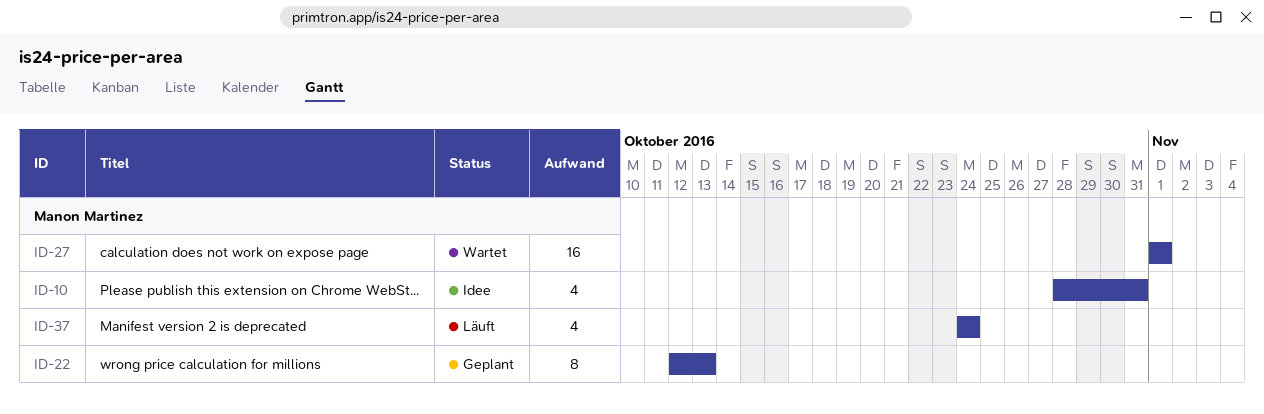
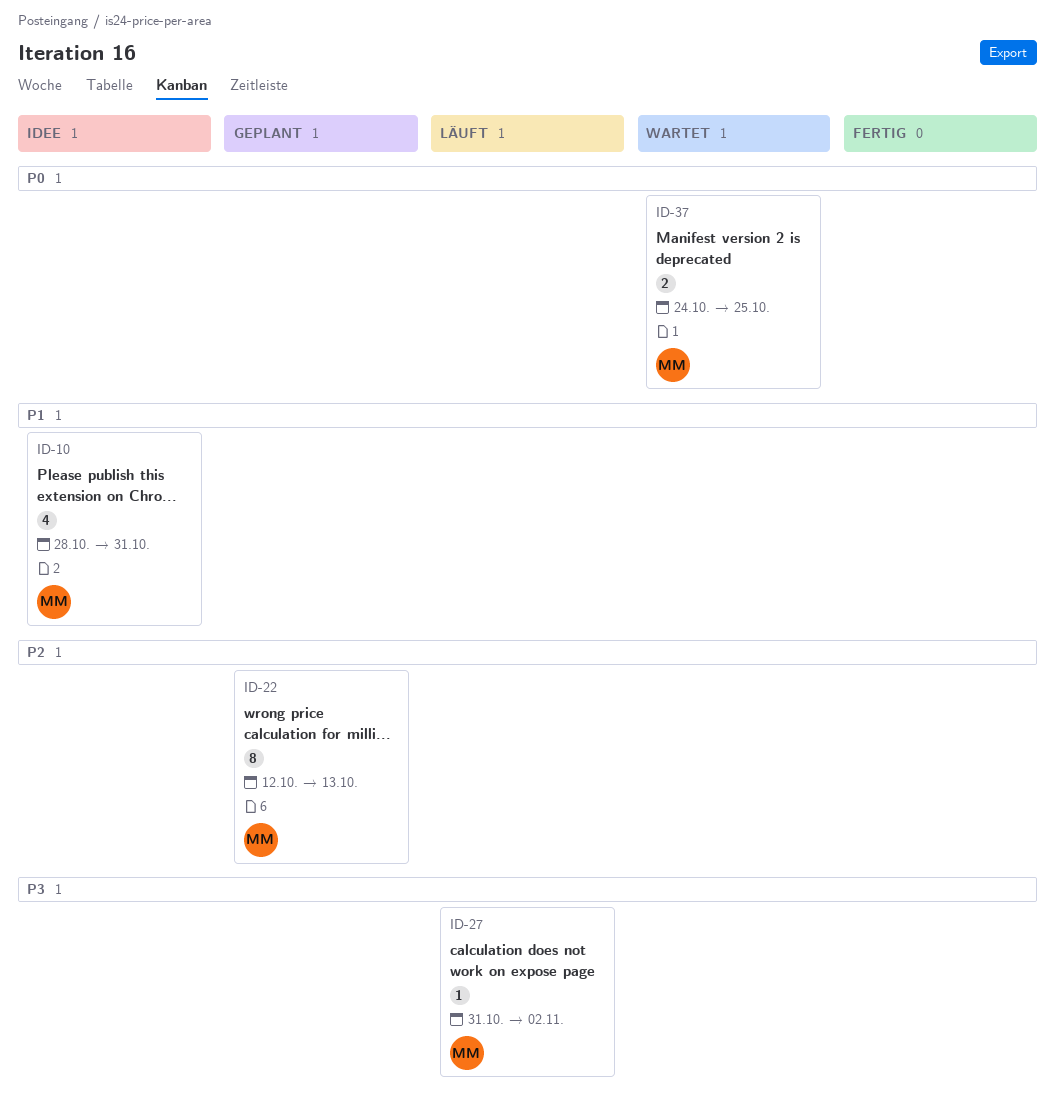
ID-27, status: Wartet -> Läuft
ID-27, estimate: 16 -> 1
ID-27, start: Nov 1 -> Oct 31
ID-27, due: Nov 1 -> Nov 2
ID-37, status: Läuft -> Wartet
ID-37, estimate: 4 -> 2
ID-37, due: Oct 24 -> Oct 25

